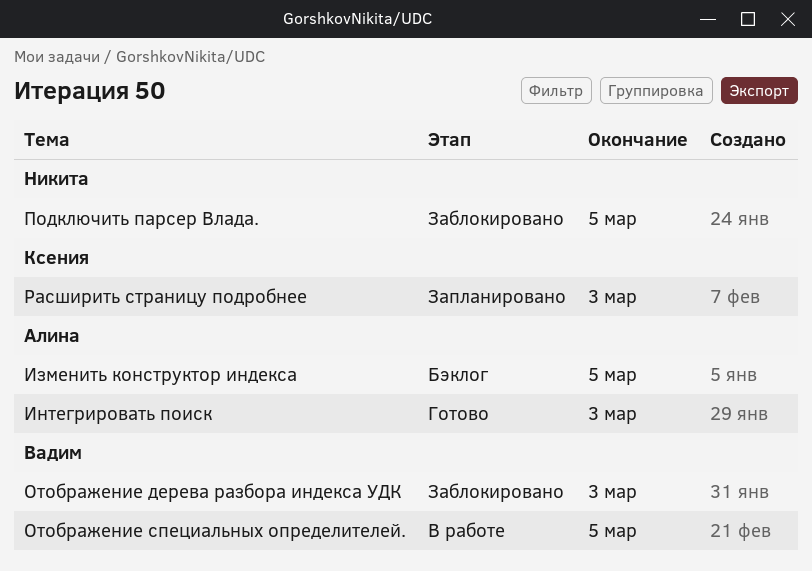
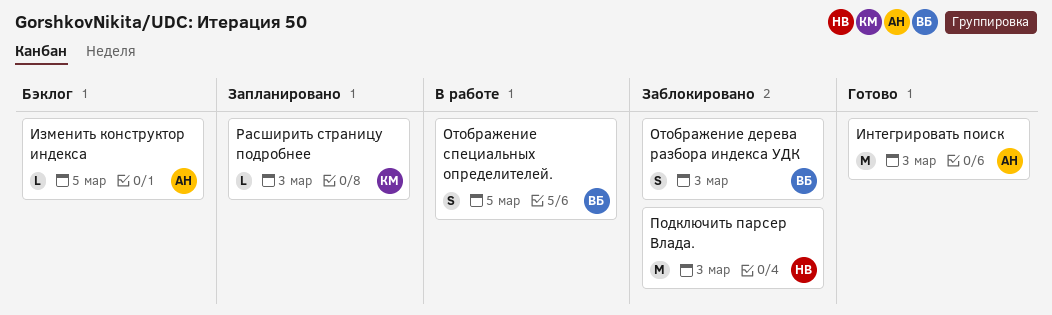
Подключить парсер Влада., due: Mar 5 -> Mar 3

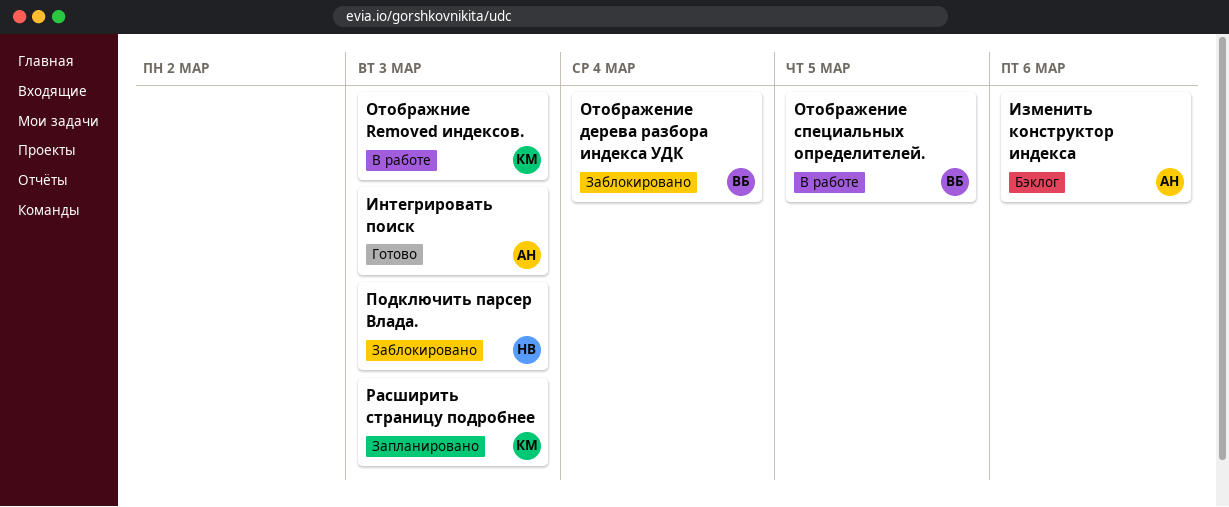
Изменить конструктор индекса, due: Mar 5 -> Mar 6
Отображение дерева разбора индекса УДК, due: Mar 3 -> Mar 4
Отображние Removed индексов.: none -> present

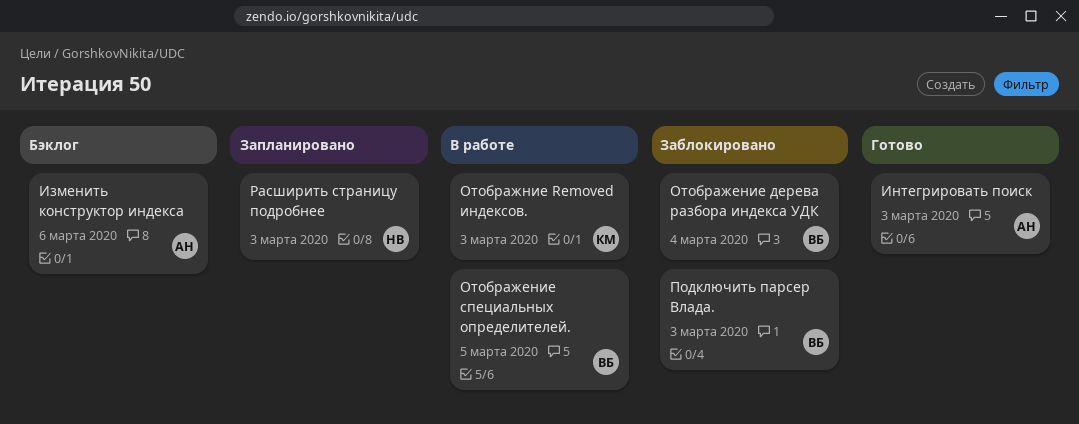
Подключить парсер Влада., owner: НВ -> ВБ
Расширить страницу подробнее, owner: КМ -> НВ

